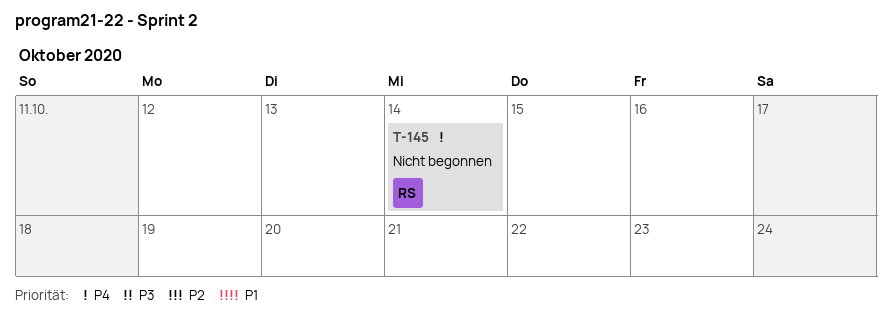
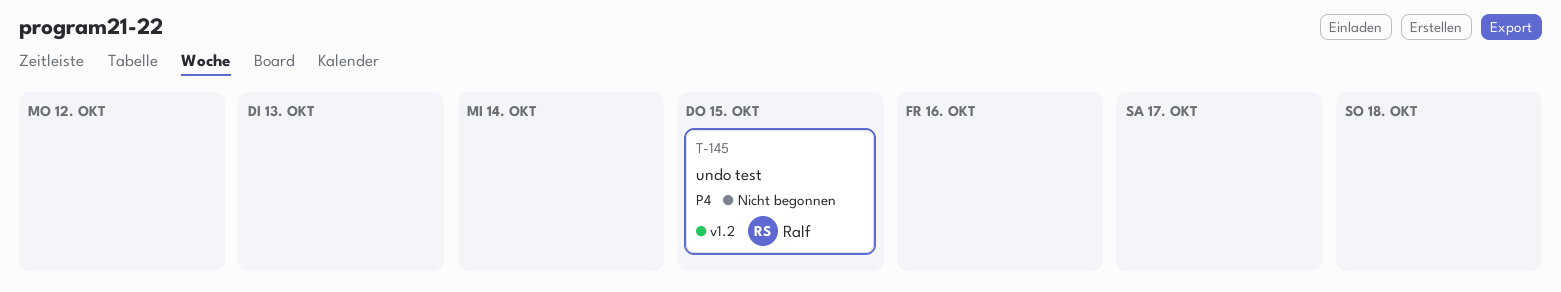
T-145, due: Oct 14 -> Oct 15

